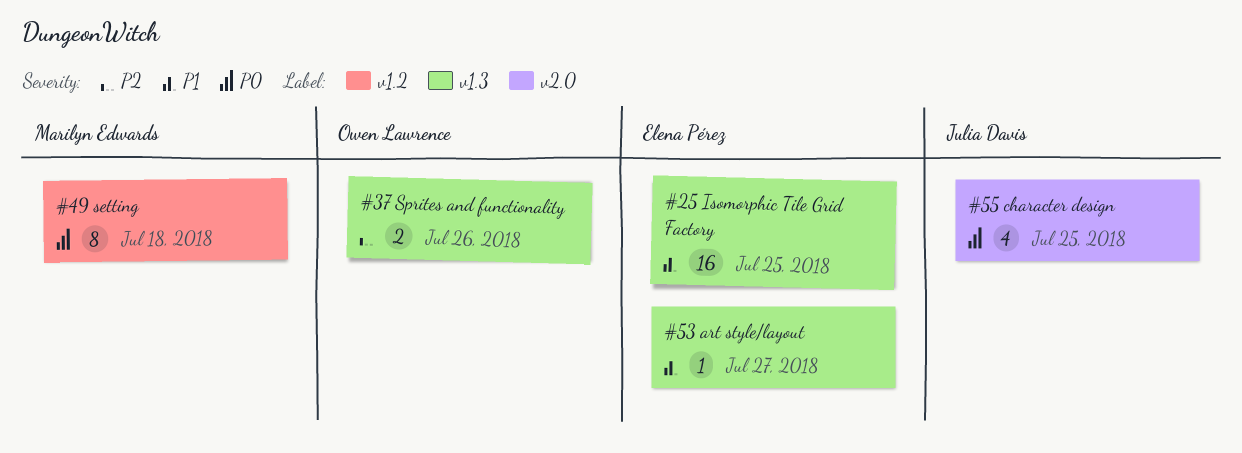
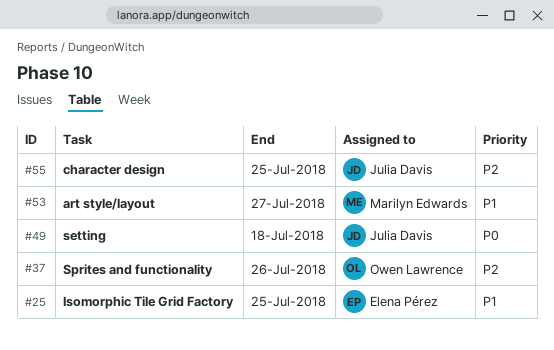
#49, owner: Marilyn Edwards -> Julia Davis
#53, owner: Elena Pérez -> Marilyn Edwards
#55, priority: P0 -> P2

